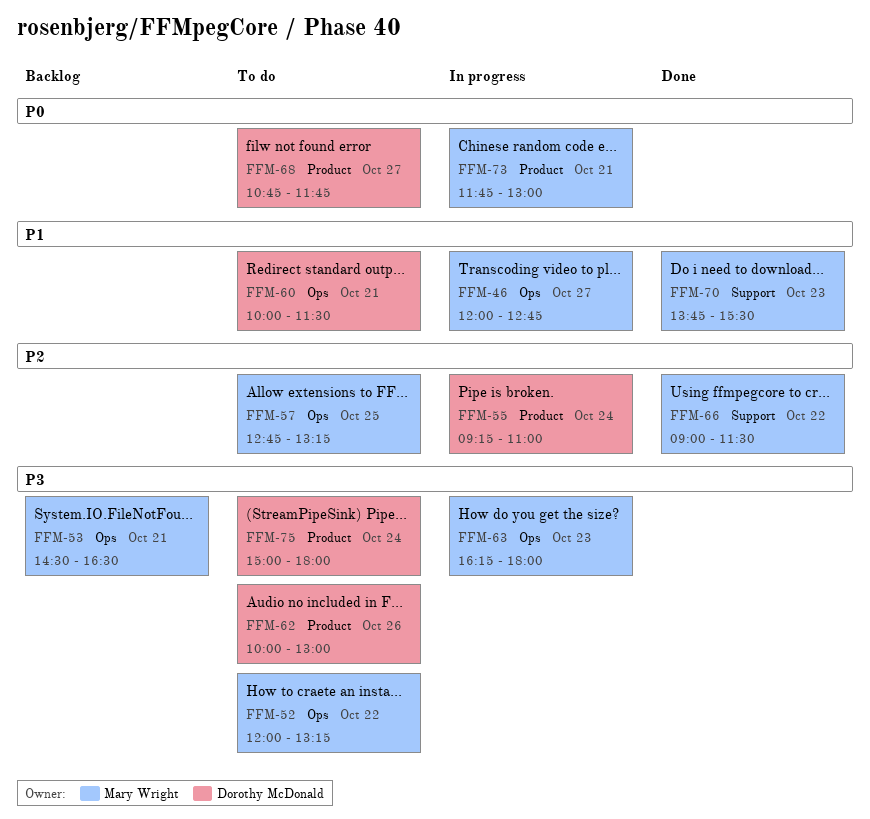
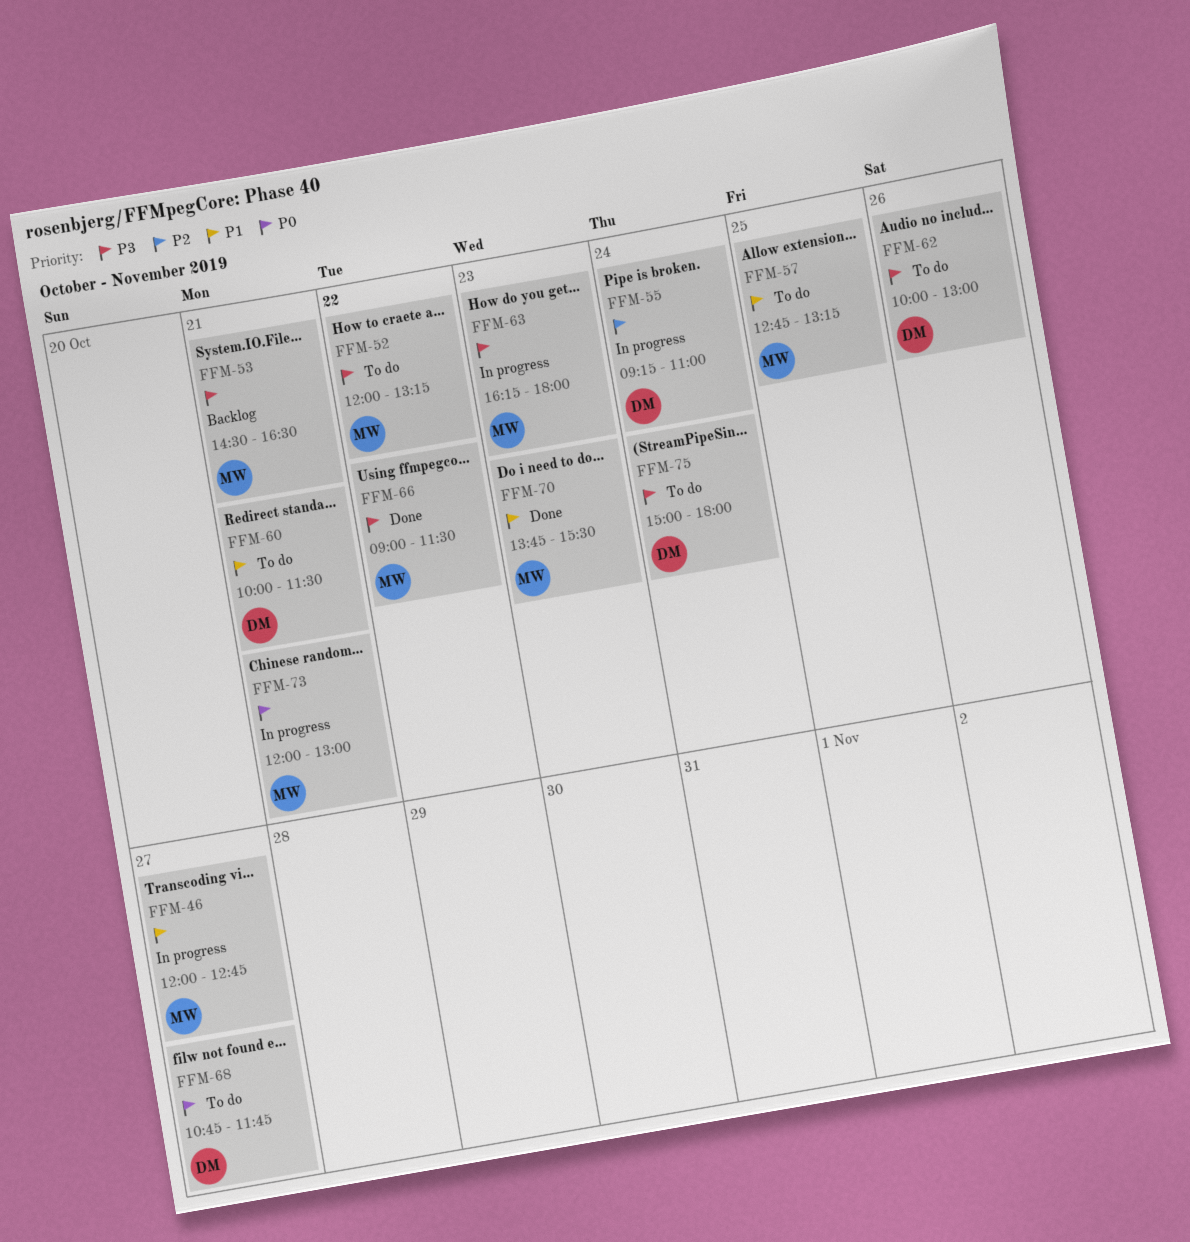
FFM-57, priority: P2 -> P1
FFM-66, priority: P2 -> P3
FFM-73, begins: 11:45 -> 12:00

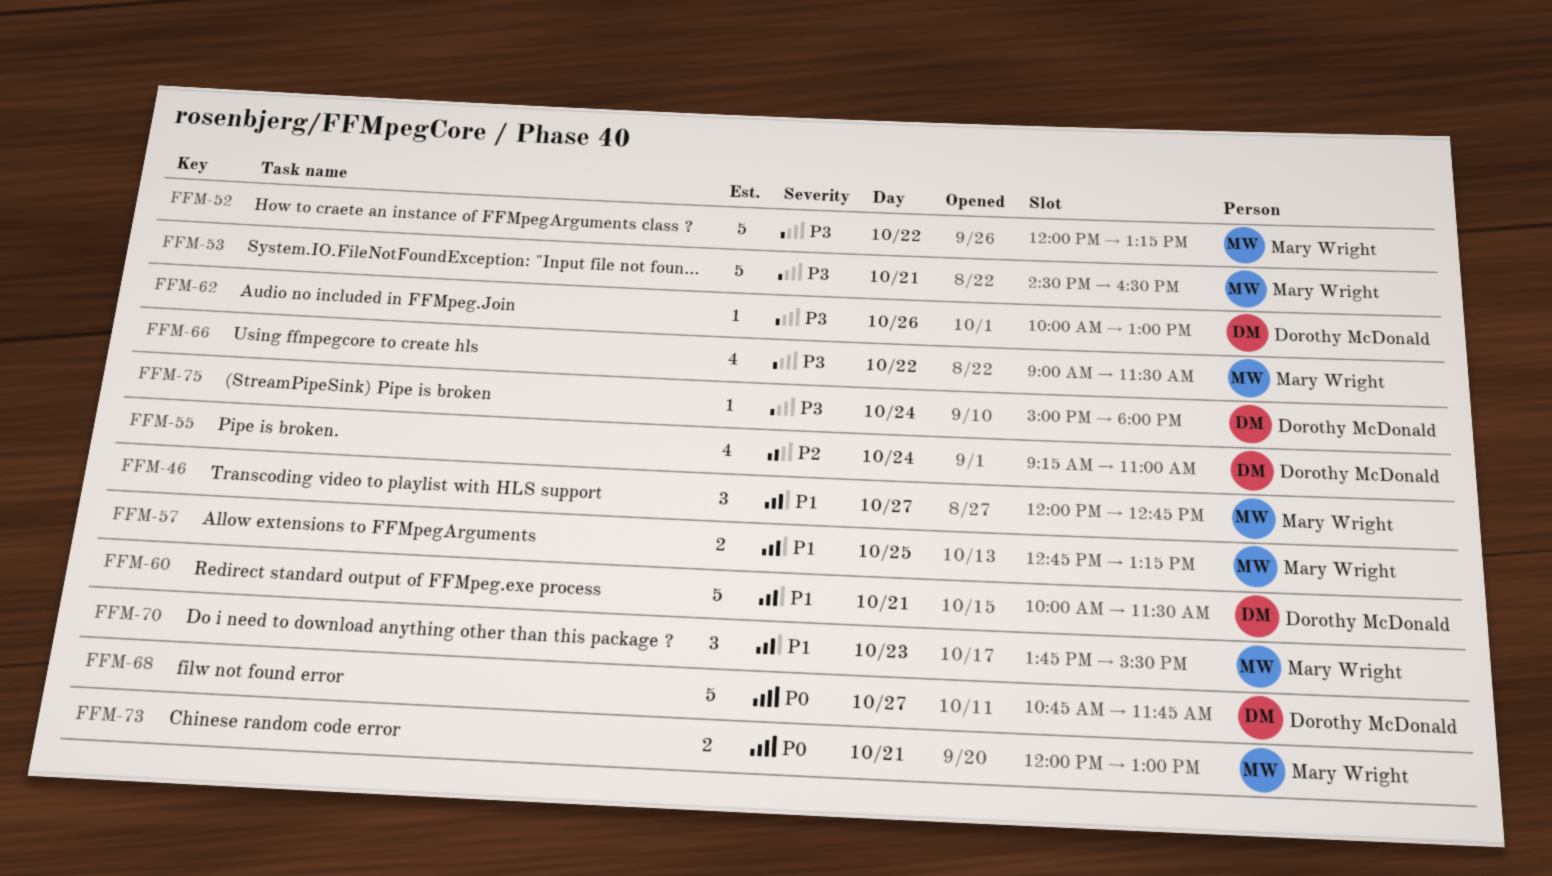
FFM-63: present -> none

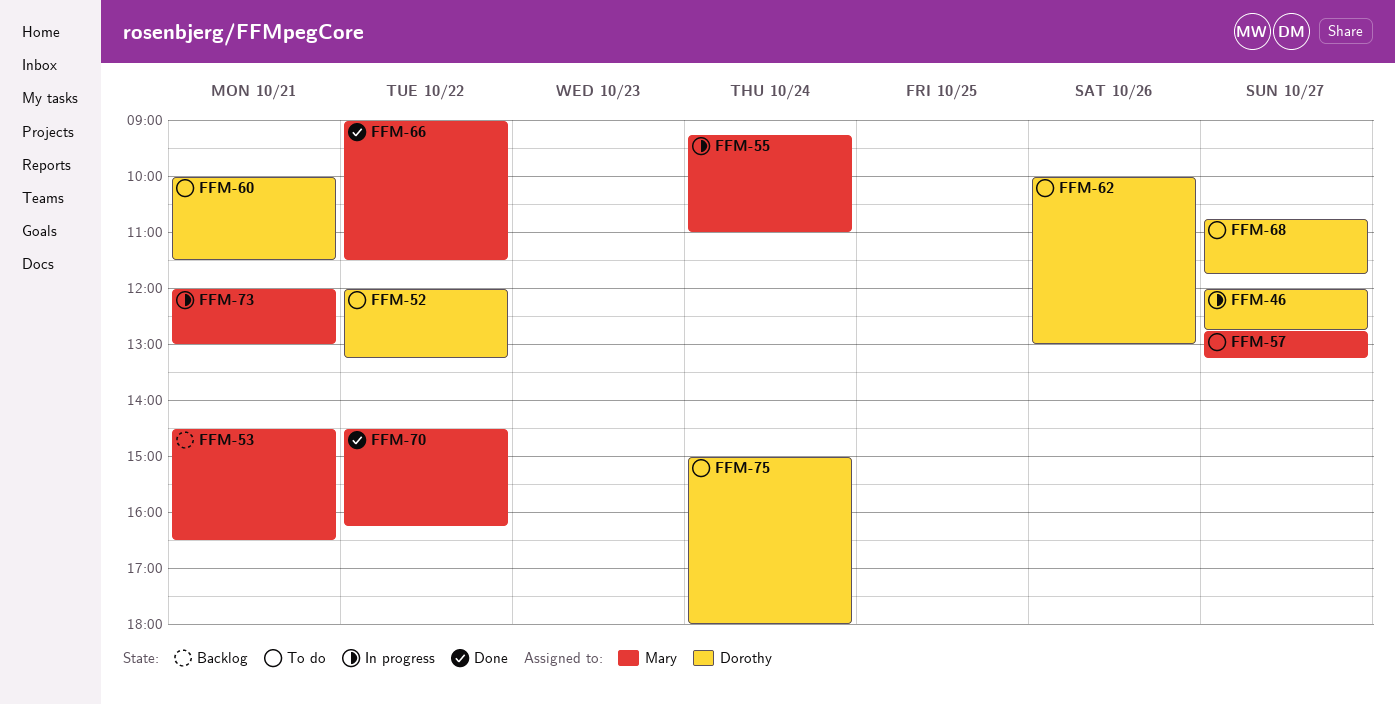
FFM-46, owner: Mary Wright -> Dorothy McDonald
FFM-52, owner: Mary Wright -> Dorothy McDonald
FFM-55, owner: Dorothy McDonald -> Mary Wright
FFM-57, day: Oct 25 -> Oct 27
FFM-70, day: Oct 23 -> Oct 22
FFM-70, begins: 13:45 -> 14:30
FFM-70, ends: 15:30 -> 16:15

